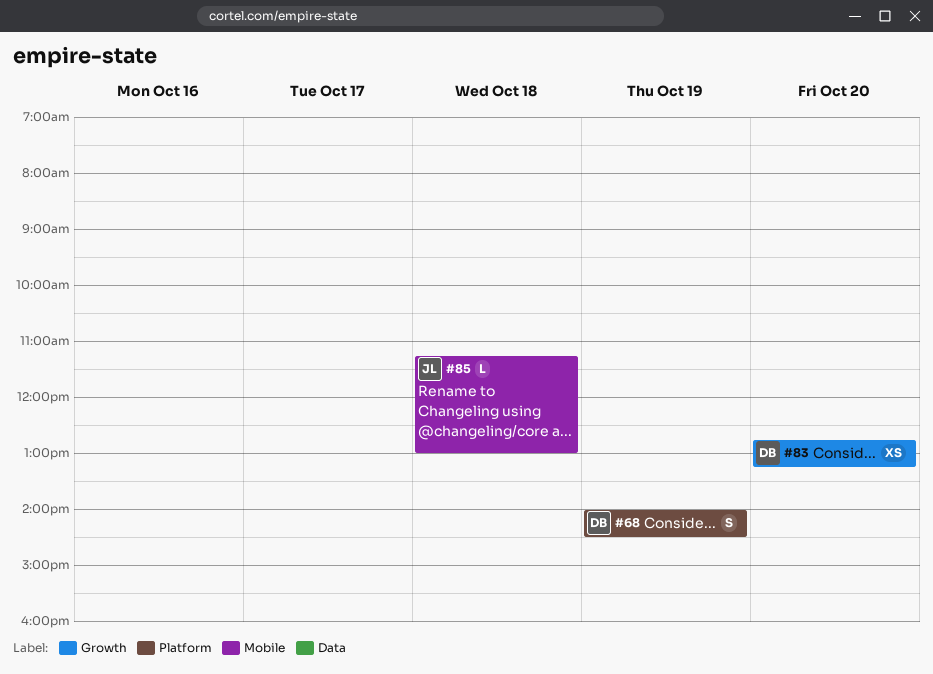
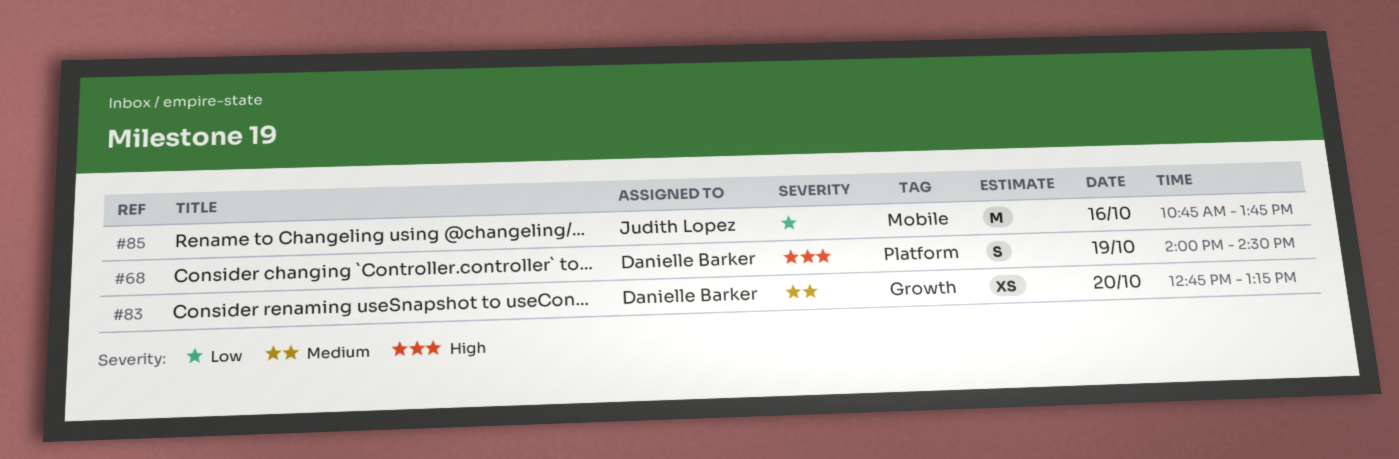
#85, estimate: L -> M
#85, day: Oct 18 -> Oct 16
#85, begins: 11:15 -> 10:45
#85, ends: 13:00 -> 13:45

